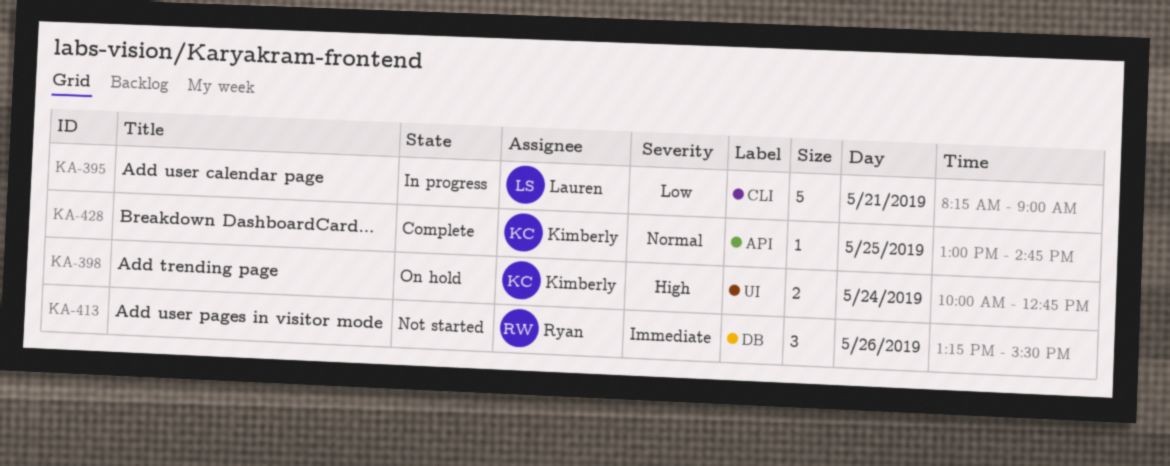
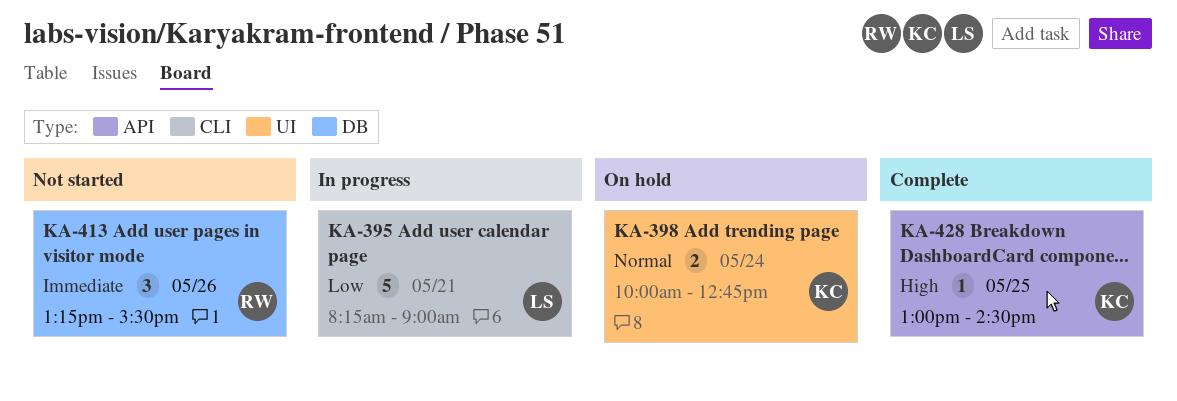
KA-398, priority: High -> Normal
KA-428, priority: Normal -> High
KA-428, ends: 14:45 -> 14:30

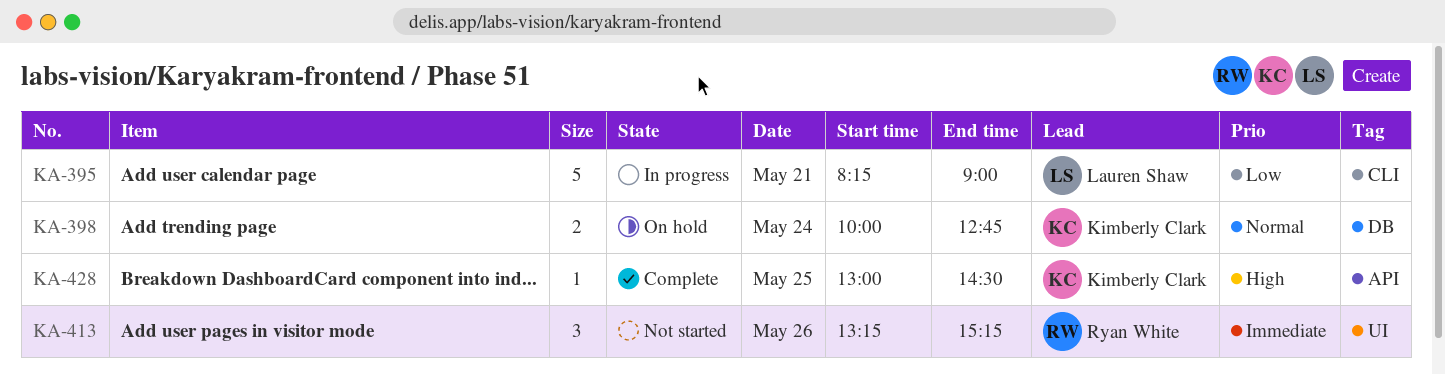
KA-398, label: UI -> DB
KA-413, label: DB -> UI
KA-413, ends: 15:30 -> 15:15

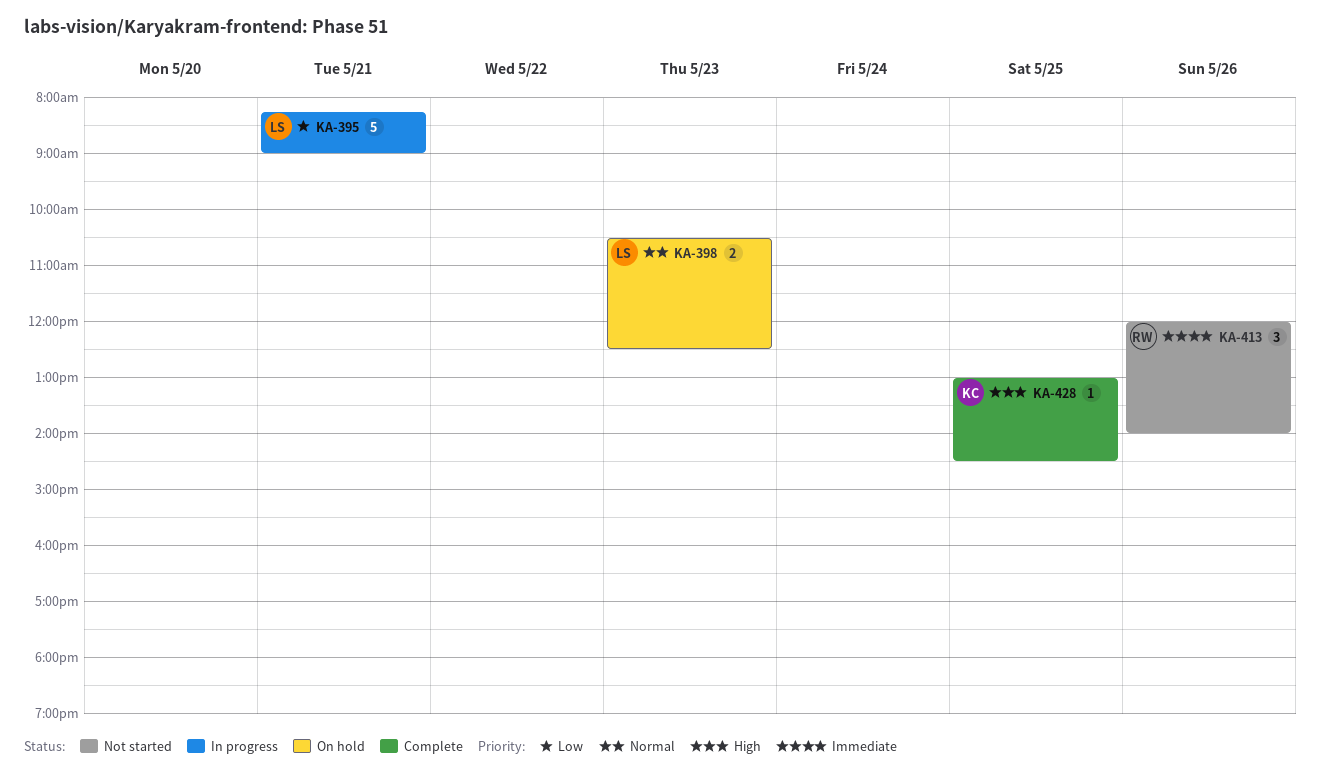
KA-398, owner: Kimberly Clark -> Lauren Shaw
KA-398, day: May 24 -> May 23
KA-398, begins: 10:00 -> 10:30
KA-398, ends: 12:45 -> 12:30
KA-413, begins: 13:15 -> 12:00
KA-413, ends: 15:15 -> 14:00

